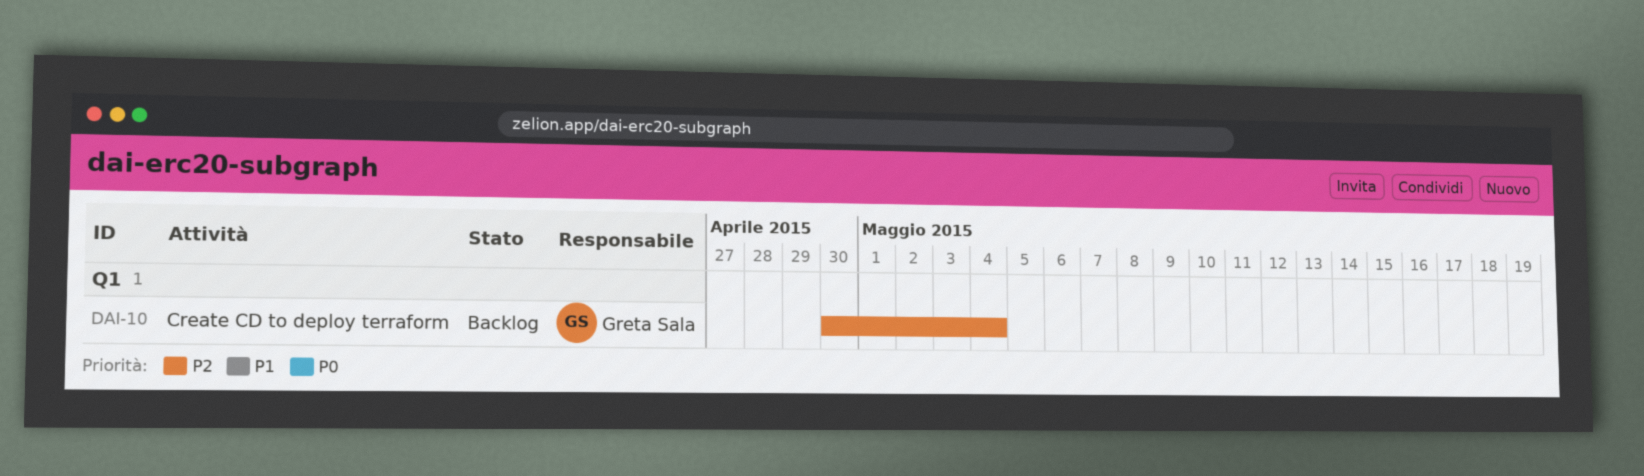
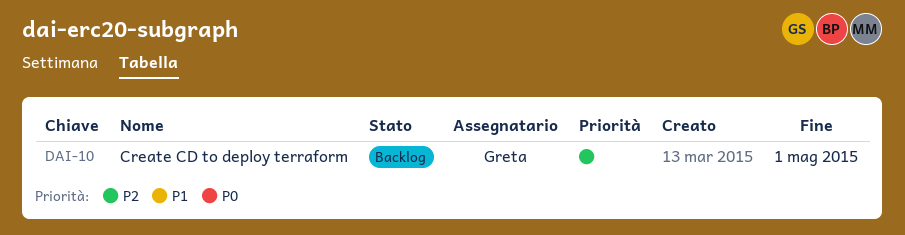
DAI-10, due: May 4 -> May 1

